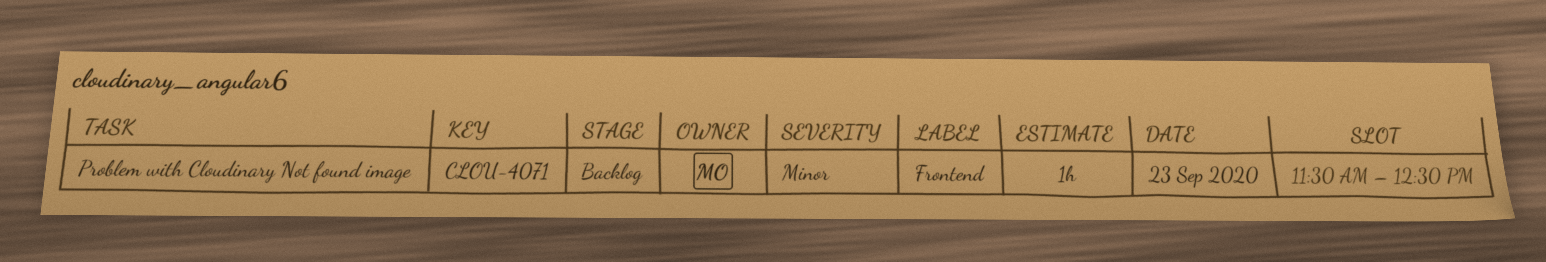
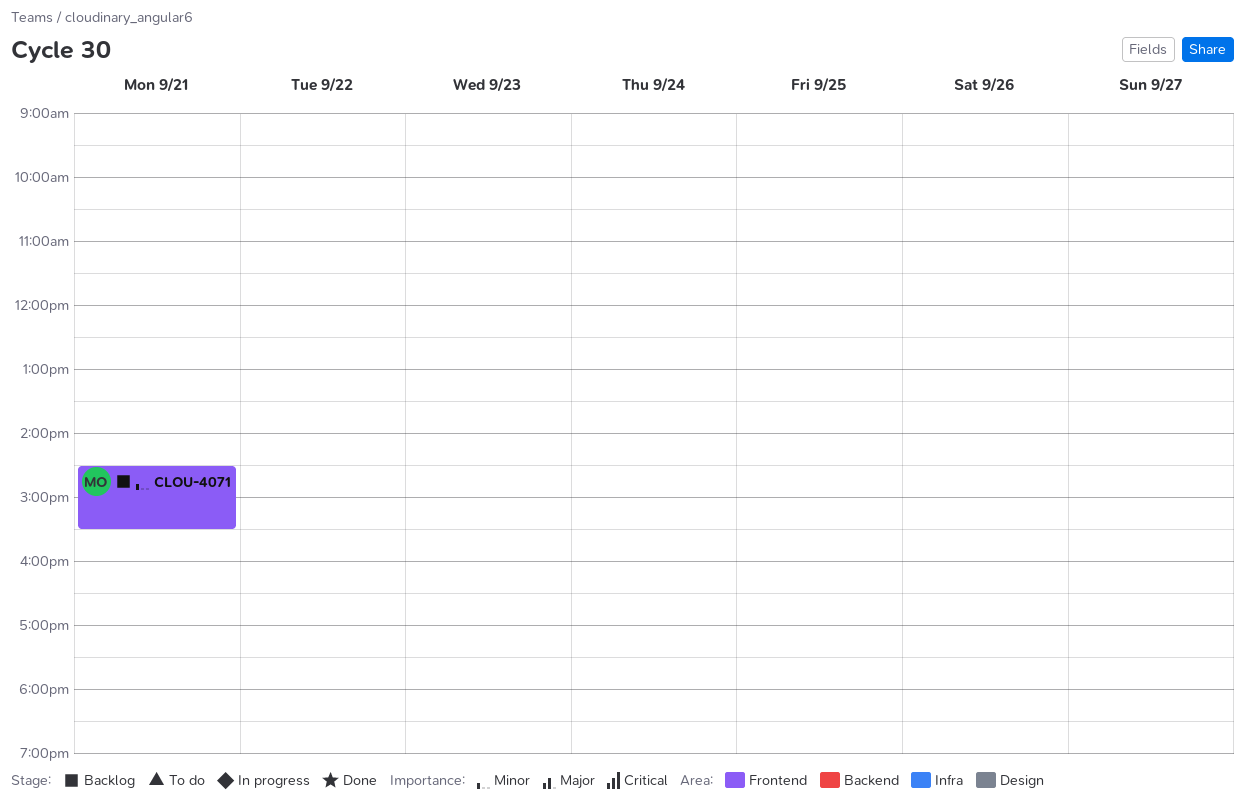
CLOU-4071, day: Sep 23 -> Sep 21
CLOU-4071, begins: 11:30 -> 14:30
CLOU-4071, ends: 12:30 -> 15:30

